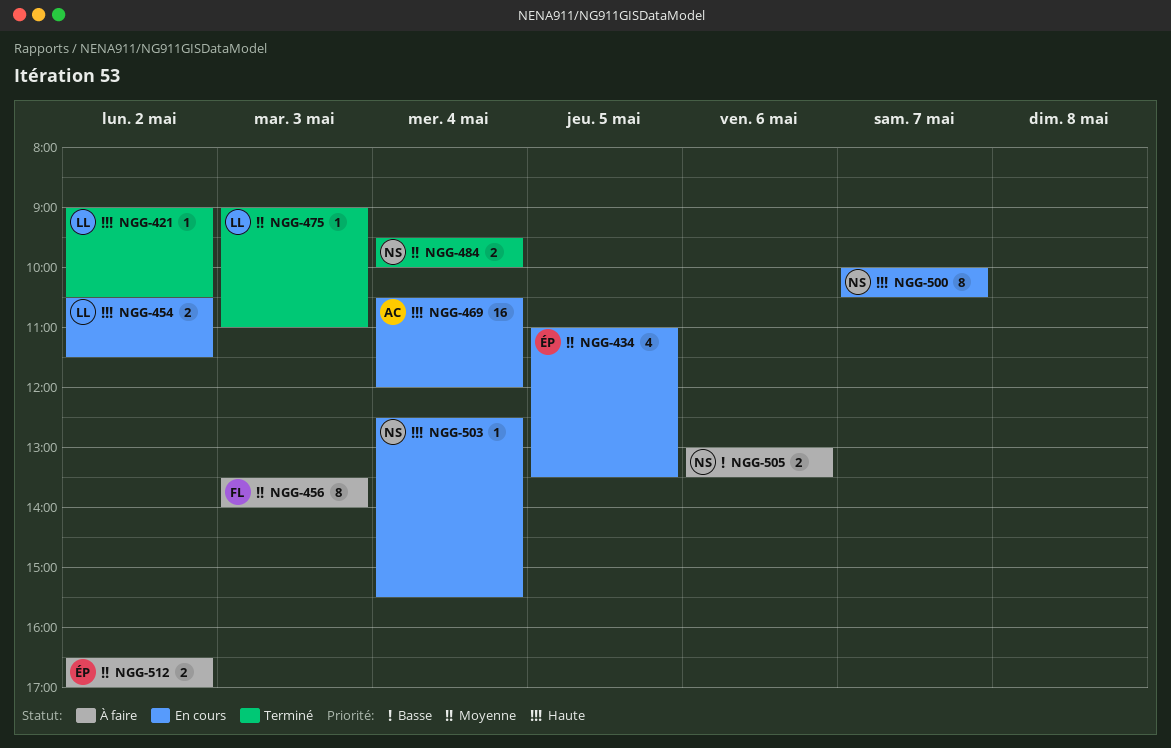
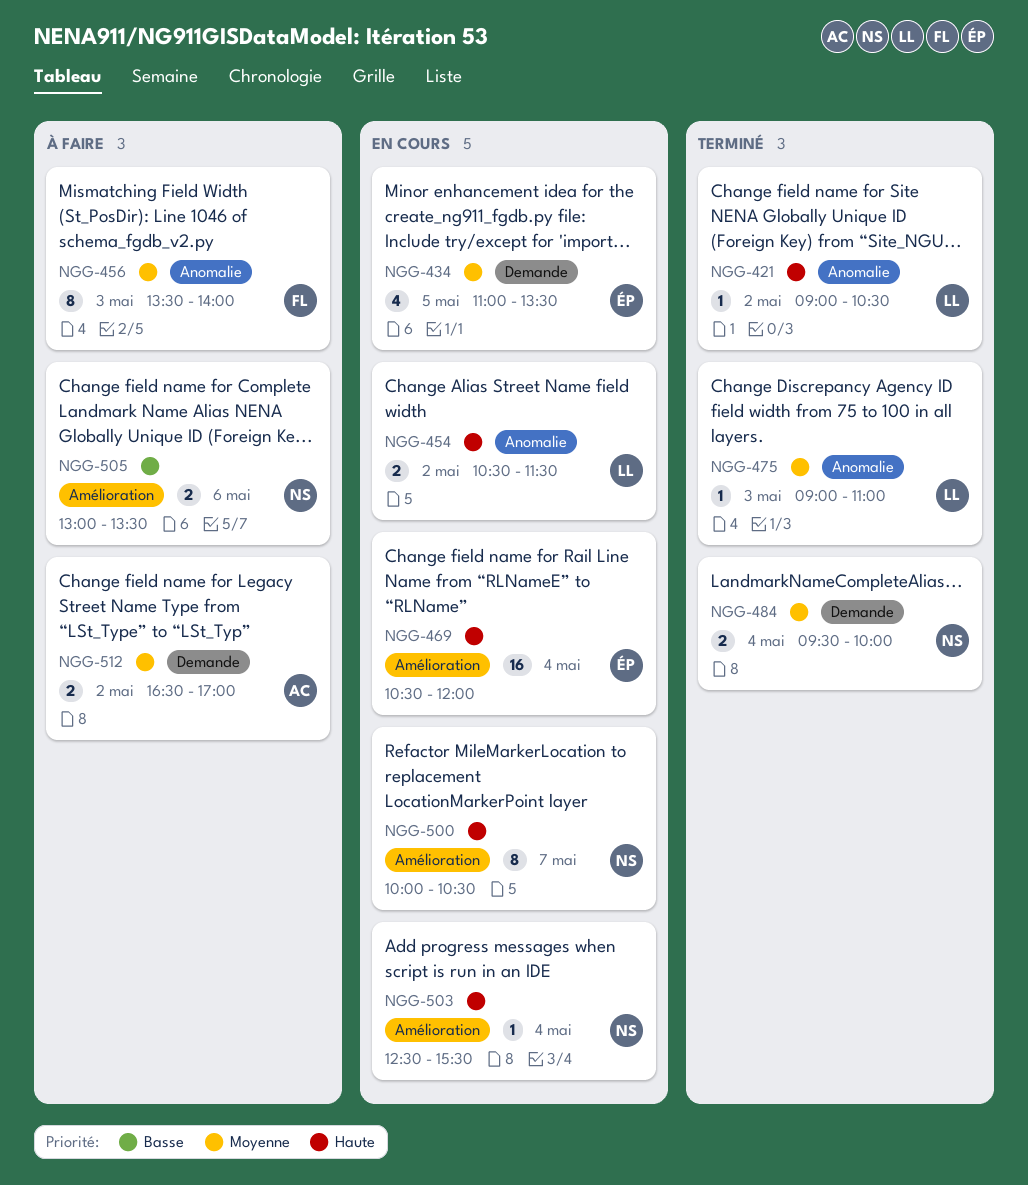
NGG-469, owner: AC -> ÉP
NGG-512, owner: ÉP -> AC

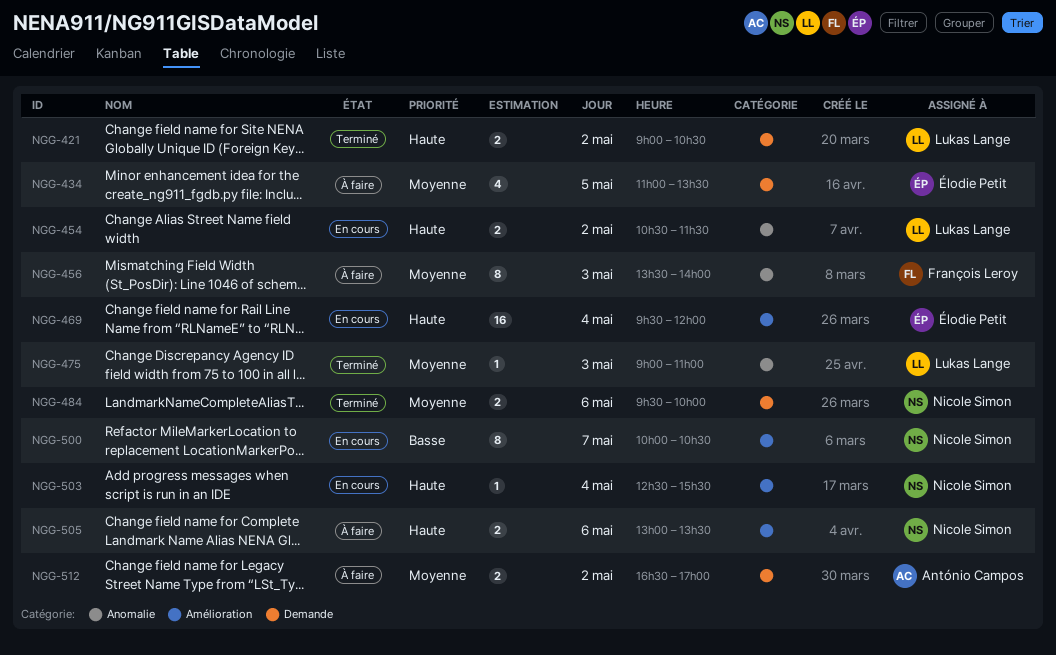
NGG-421, label: Anomalie -> Demande
NGG-421, estimate: 1 -> 2
NGG-434, status: En cours -> À faire
NGG-469, begins: 10:30 -> 09:30
NGG-484, day: May 4 -> May 6
NGG-500, priority: Haute -> Basse
NGG-505, priority: Basse -> Haute

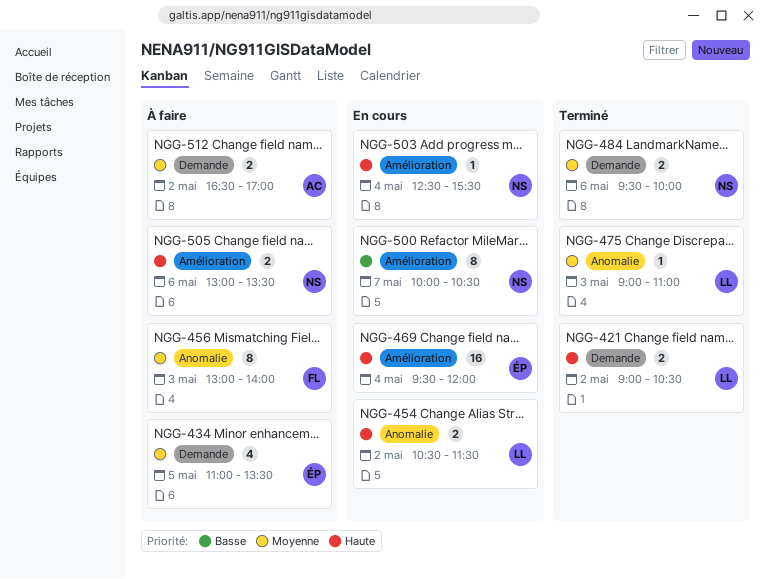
NGG-456, begins: 13:30 -> 13:00

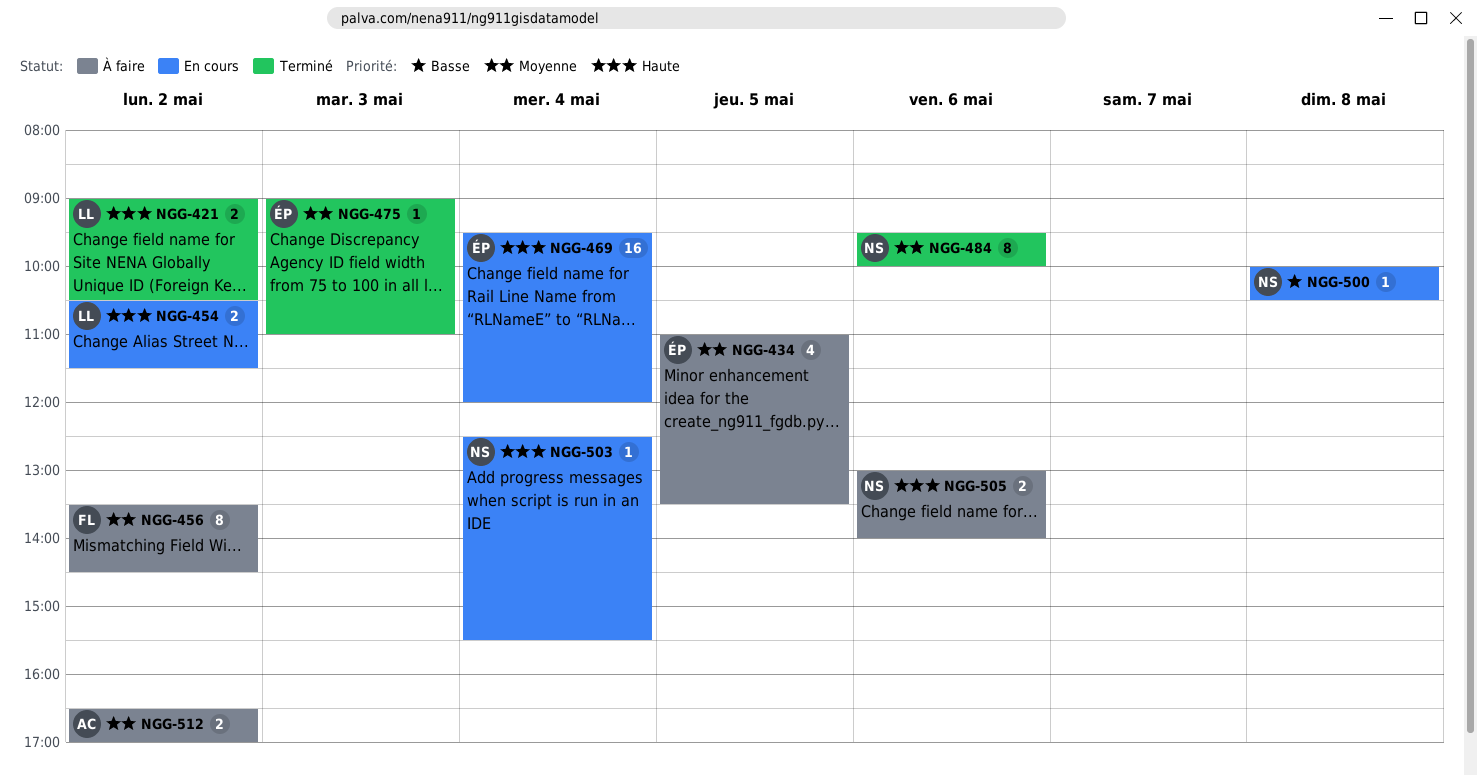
NGG-456, day: May 3 -> May 2
NGG-456, begins: 13:00 -> 13:30
NGG-456, ends: 14:00 -> 14:30
NGG-475, owner: LL -> ÉP
NGG-484, estimate: 2 -> 8
NGG-500, estimate: 8 -> 1
NGG-500, day: May 7 -> May 8
NGG-505, ends: 13:30 -> 14:00

